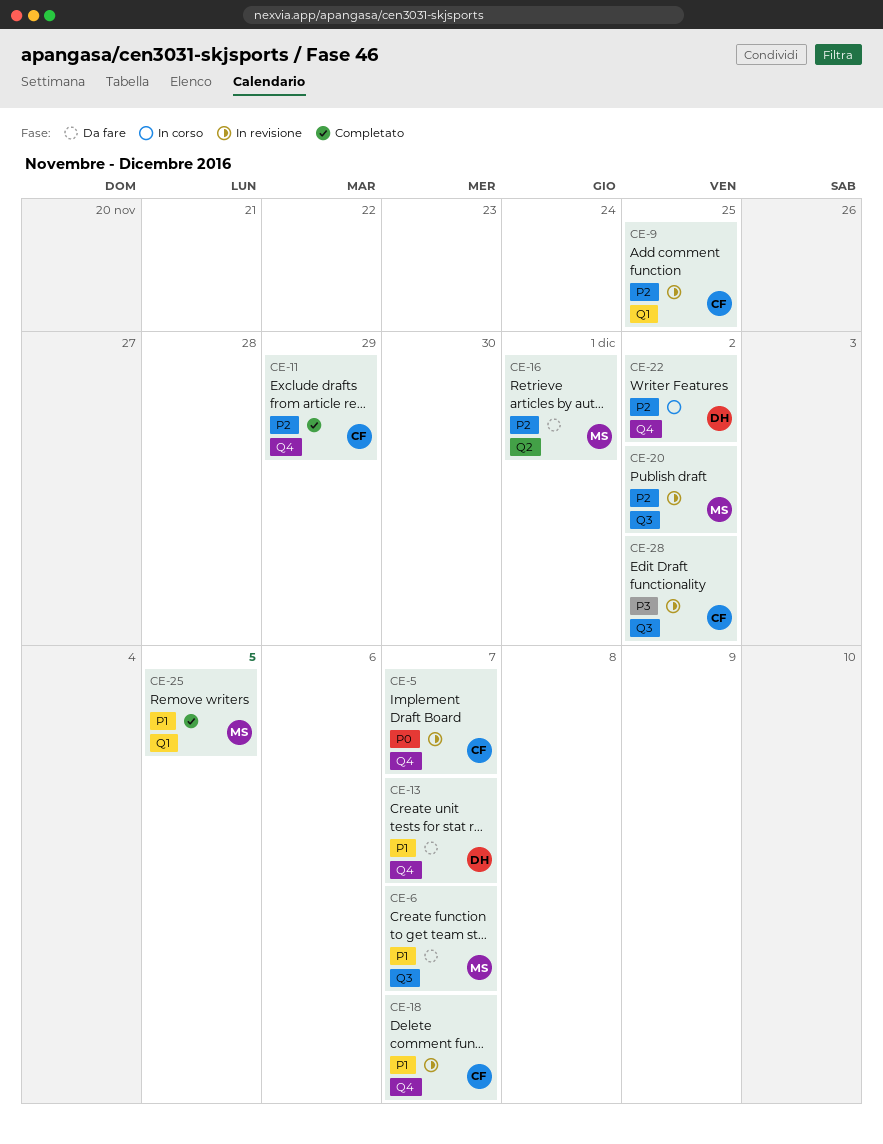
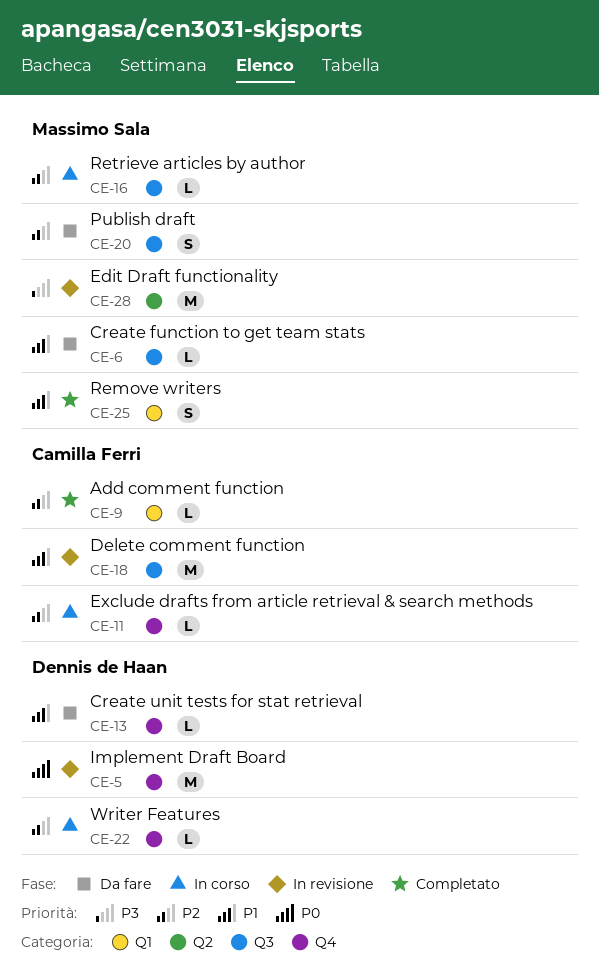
CE-5, owner: Camilla Ferri -> Dennis de Haan
CE-9, status: In revisione -> Completato
CE-11, status: Completato -> In corso
CE-16, status: Da fare -> In corso
CE-16, label: Q2 -> Q3
CE-18, label: Q4 -> Q3
CE-20, status: In revisione -> Da fare
CE-28, owner: Camilla Ferri -> Massimo Sala
CE-28, label: Q3 -> Q2

